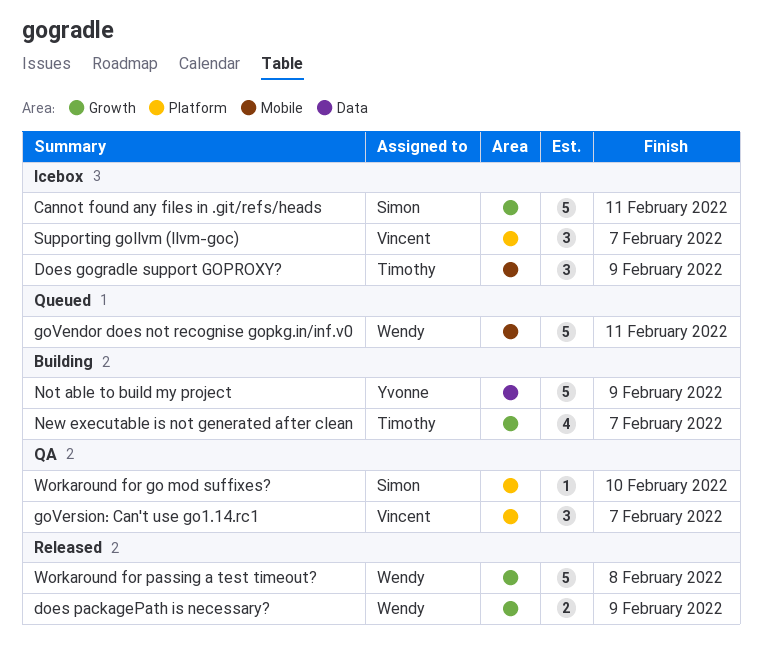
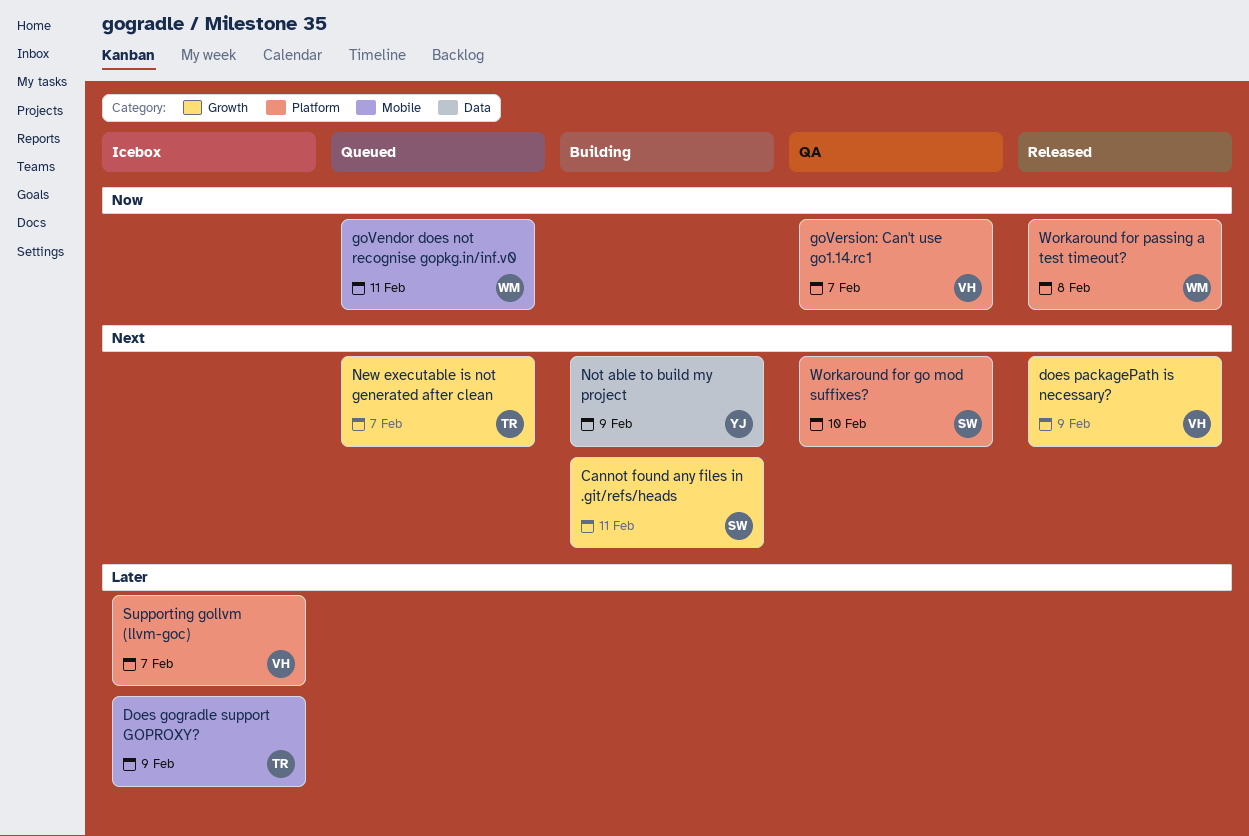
Cannot found any files in .git/refs/heads, status: Icebox -> Building
does packagePath is necessary?, owner: Wendy -> Vincent
New executable is not generated after clean, status: Building -> Queued
Workaround for passing a test timeout?, label: Growth -> Platform

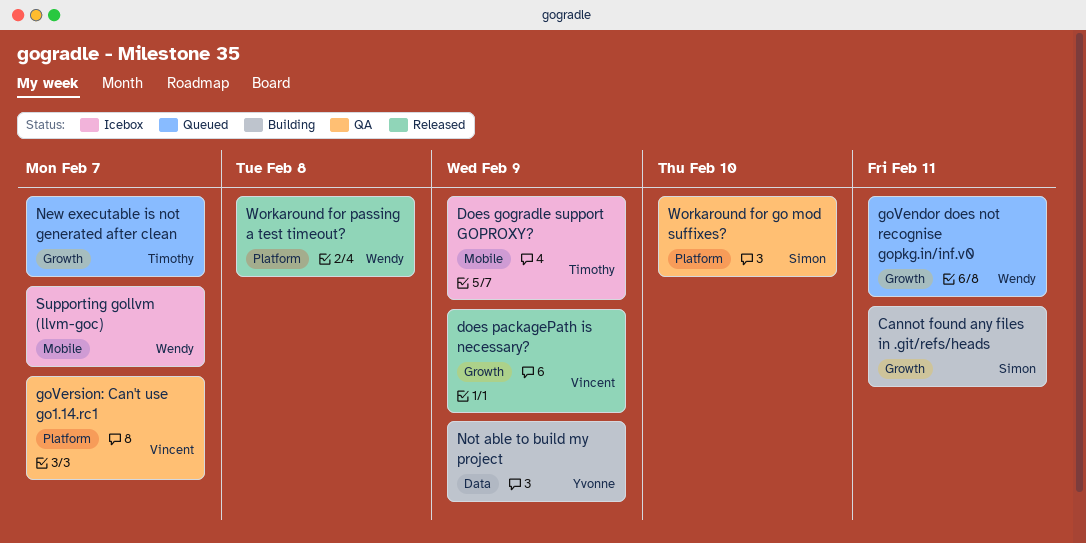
goVendor does not recognise gopkg.in/inf.v0, label: Mobile -> Growth
Supporting gollvm (llvm-goc), owner: Vincent -> Wendy
Supporting gollvm (llvm-goc), label: Platform -> Mobile

